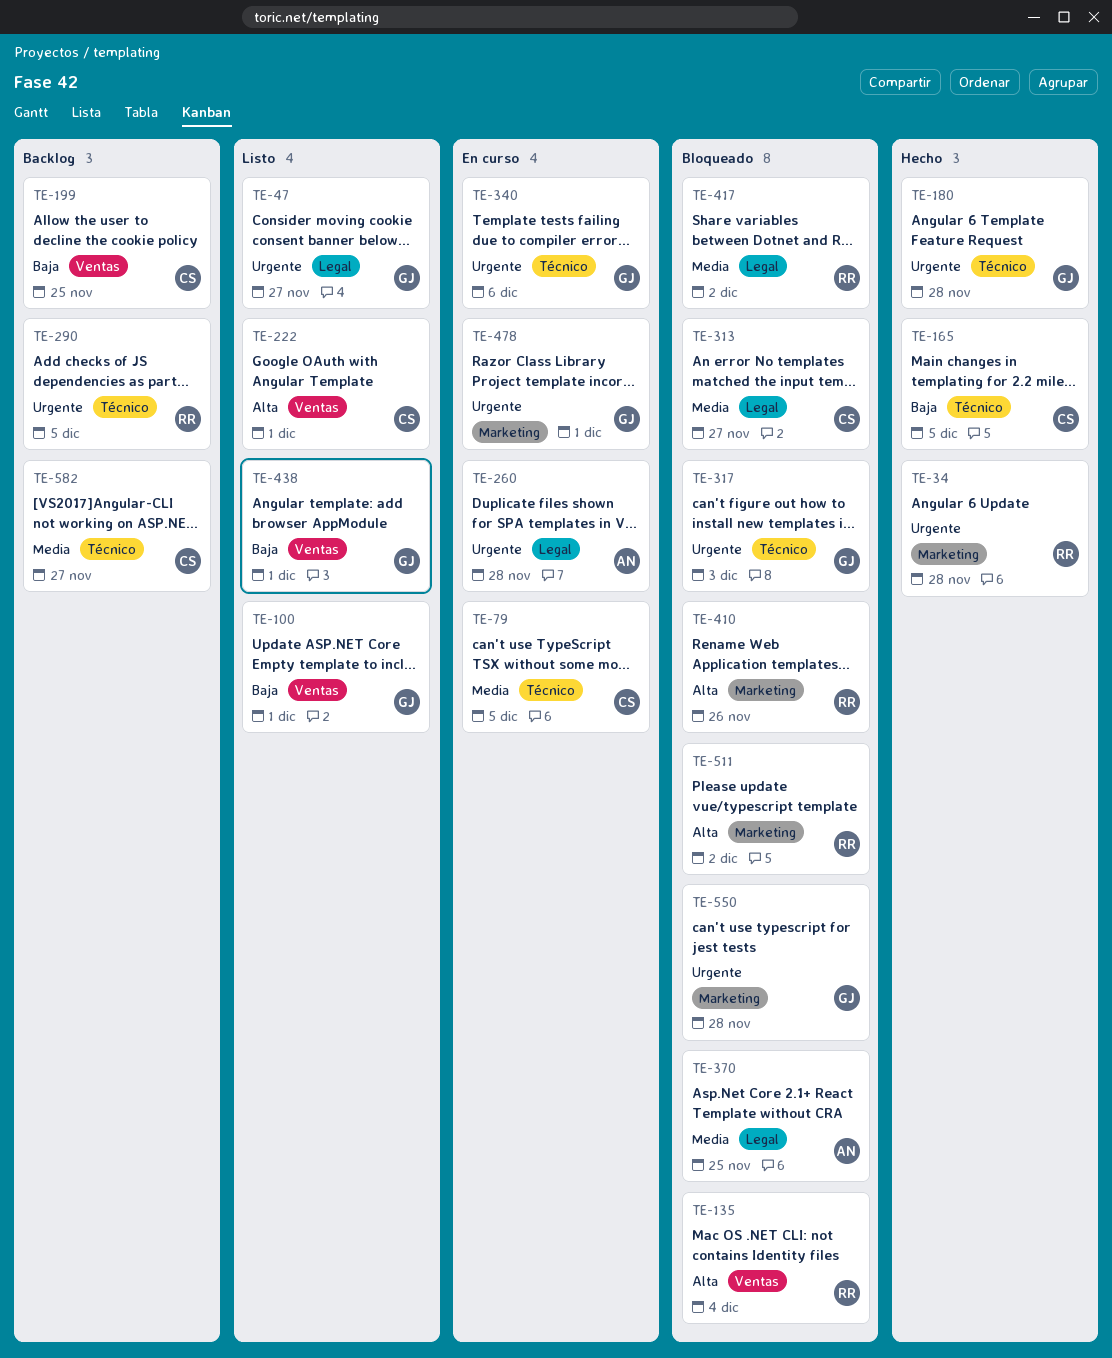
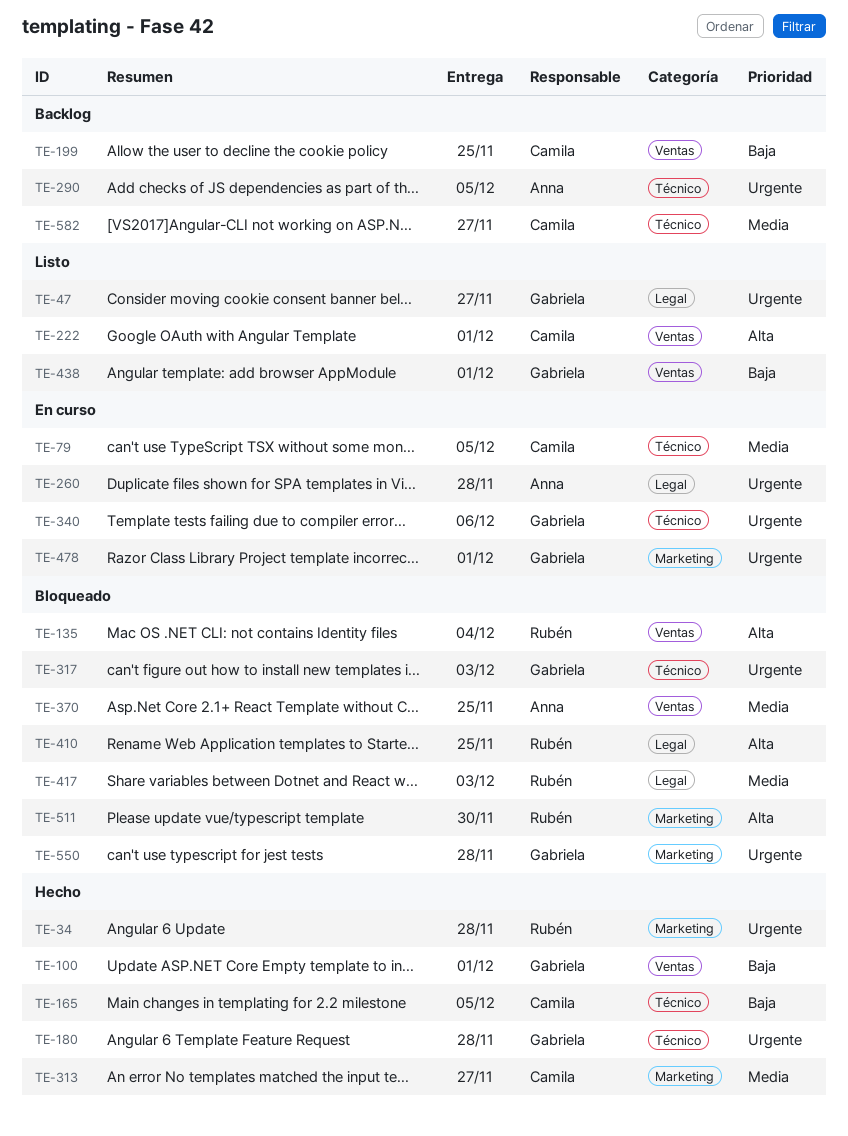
TE-100, status: Listo -> Hecho
TE-290, owner: Rubén -> Anna
TE-313, status: Bloqueado -> Hecho
TE-313, label: Legal -> Marketing
TE-370, label: Legal -> Ventas
TE-410, label: Marketing -> Legal
TE-410, due: Nov 26 -> Nov 25
TE-417, due: Dec 2 -> Dec 3
TE-511, due: Dec 2 -> Nov 30

